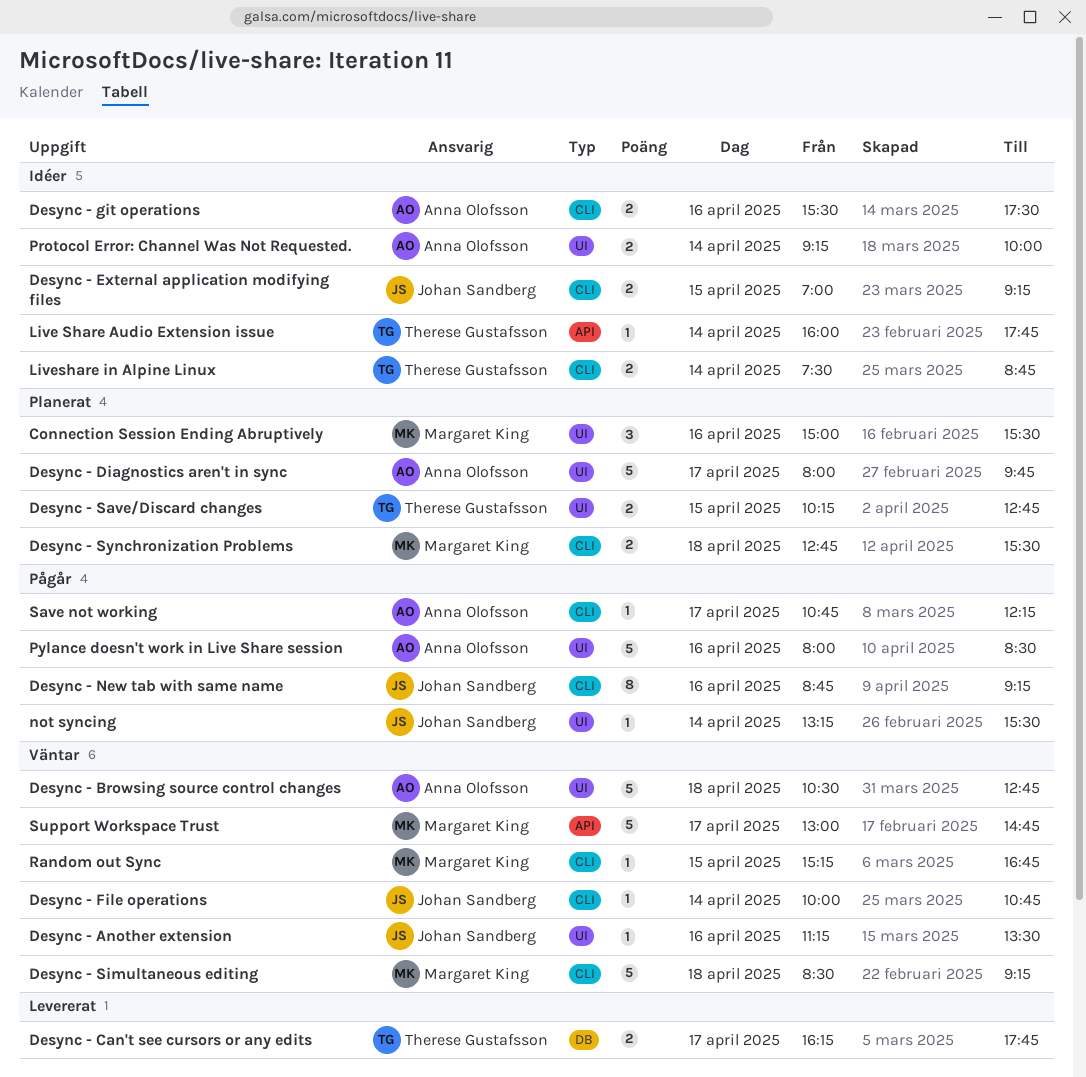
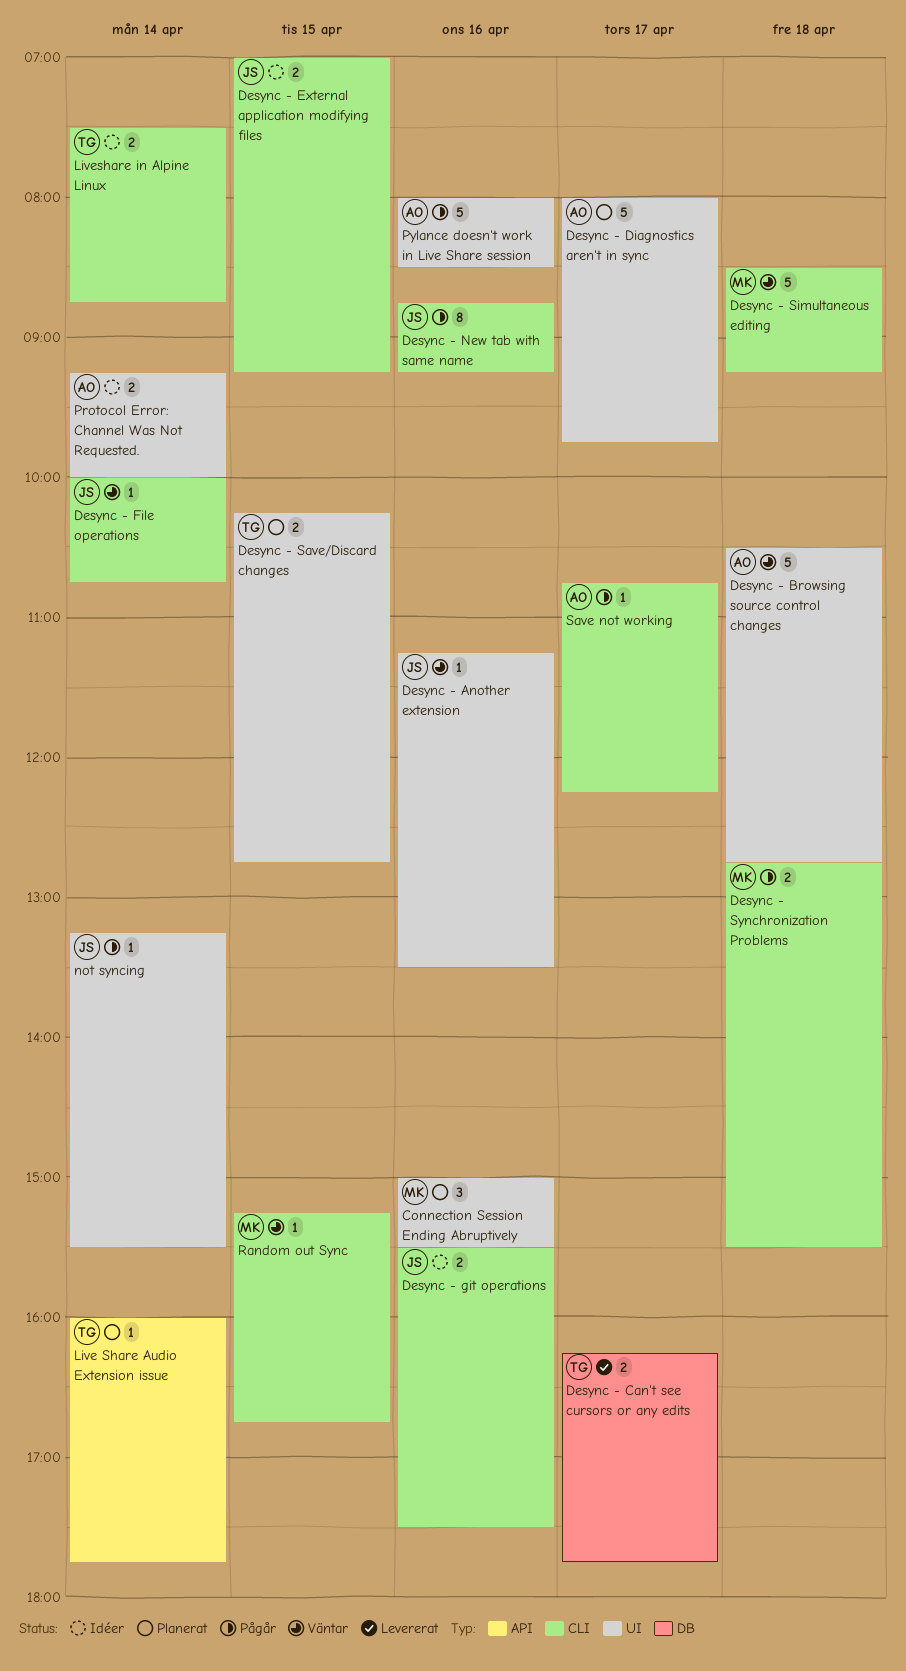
Desync - git operations, owner: Anna Olofsson -> Johan Sandberg
Desync - Synchronization Problems, status: Planerat -> Pågår
Live Share Audio Extension issue, status: Idéer -> Planerat
Support Workspace Trust: present -> none

